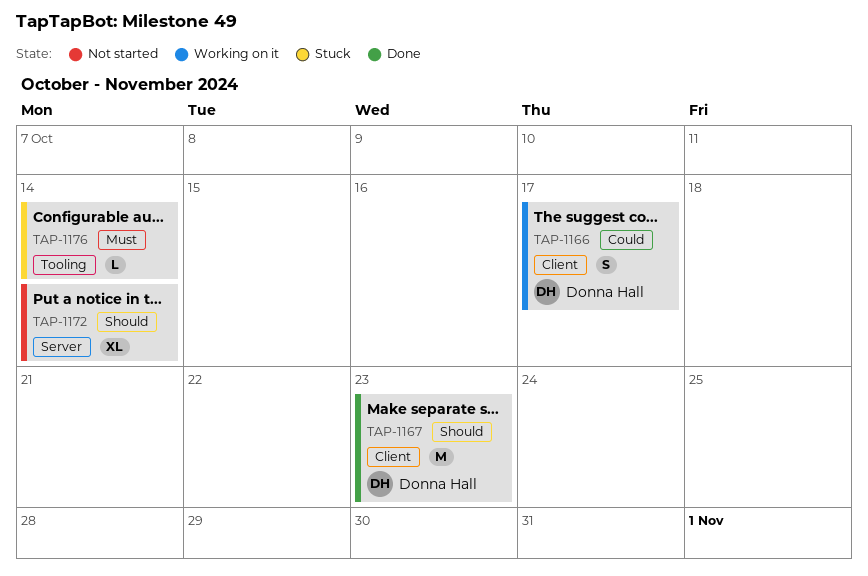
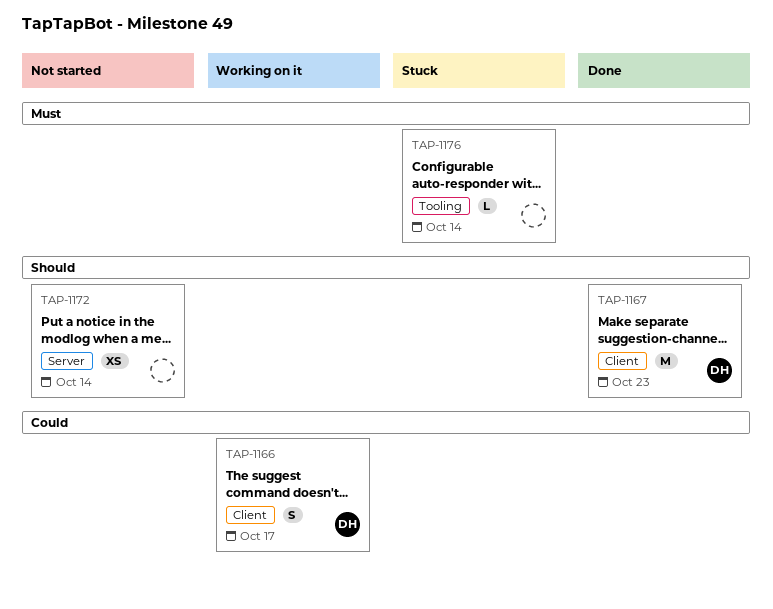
TAP-1172, estimate: XL -> XS

